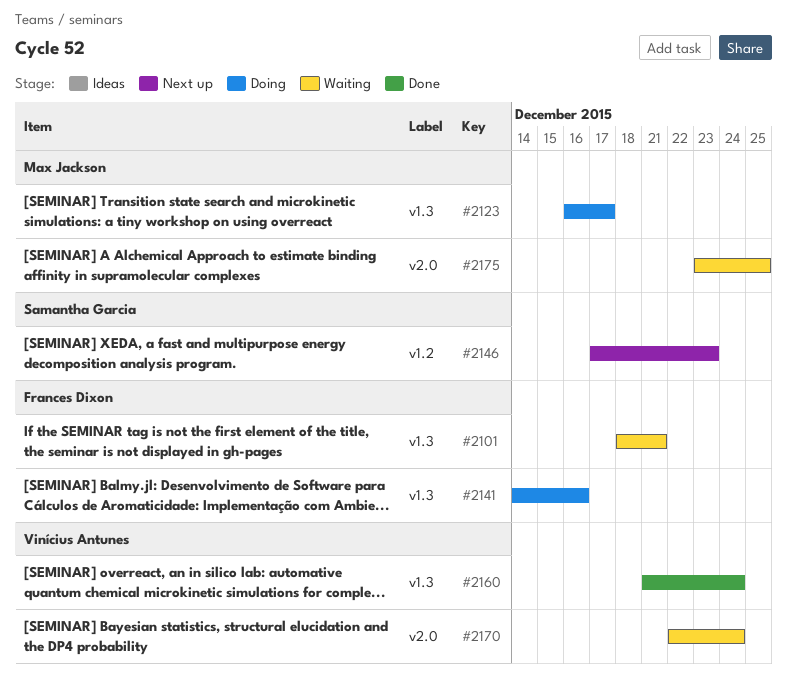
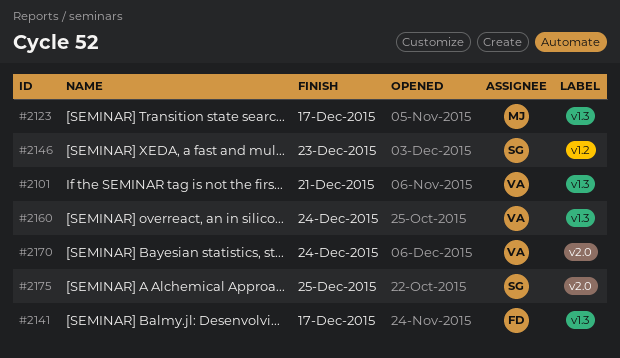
#2101, owner: Frances Dixon -> Vinícius Antunes
#2141, due: Dec 16 -> Dec 17
#2175, owner: Max Jackson -> Samantha Garcia

